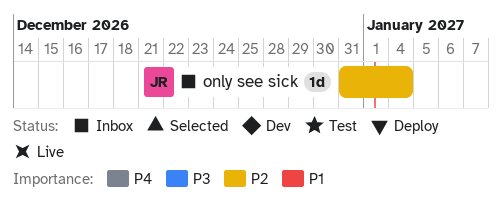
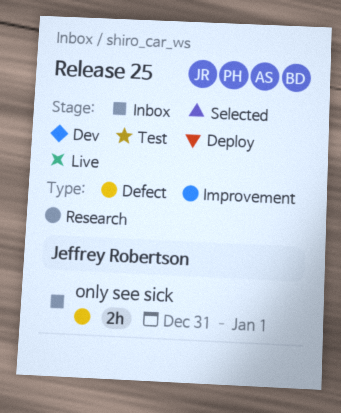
only see sick, estimate: 1d -> 2h
only see sick, due: Jan 4 -> Jan 1

